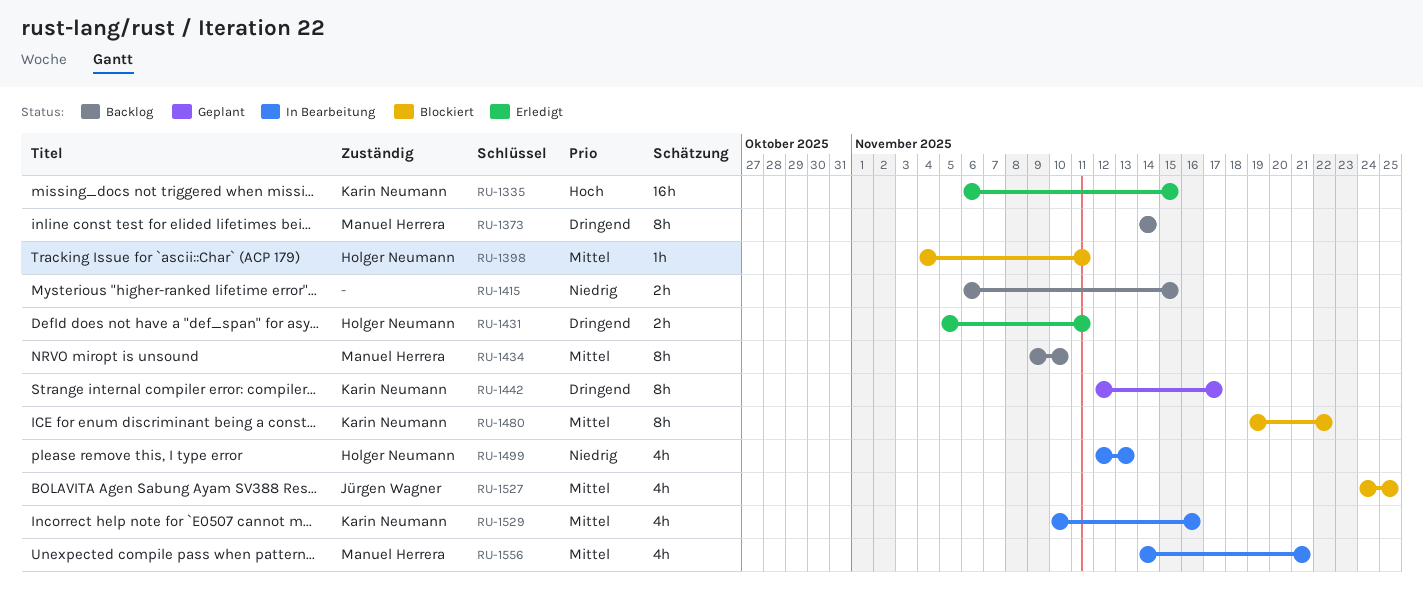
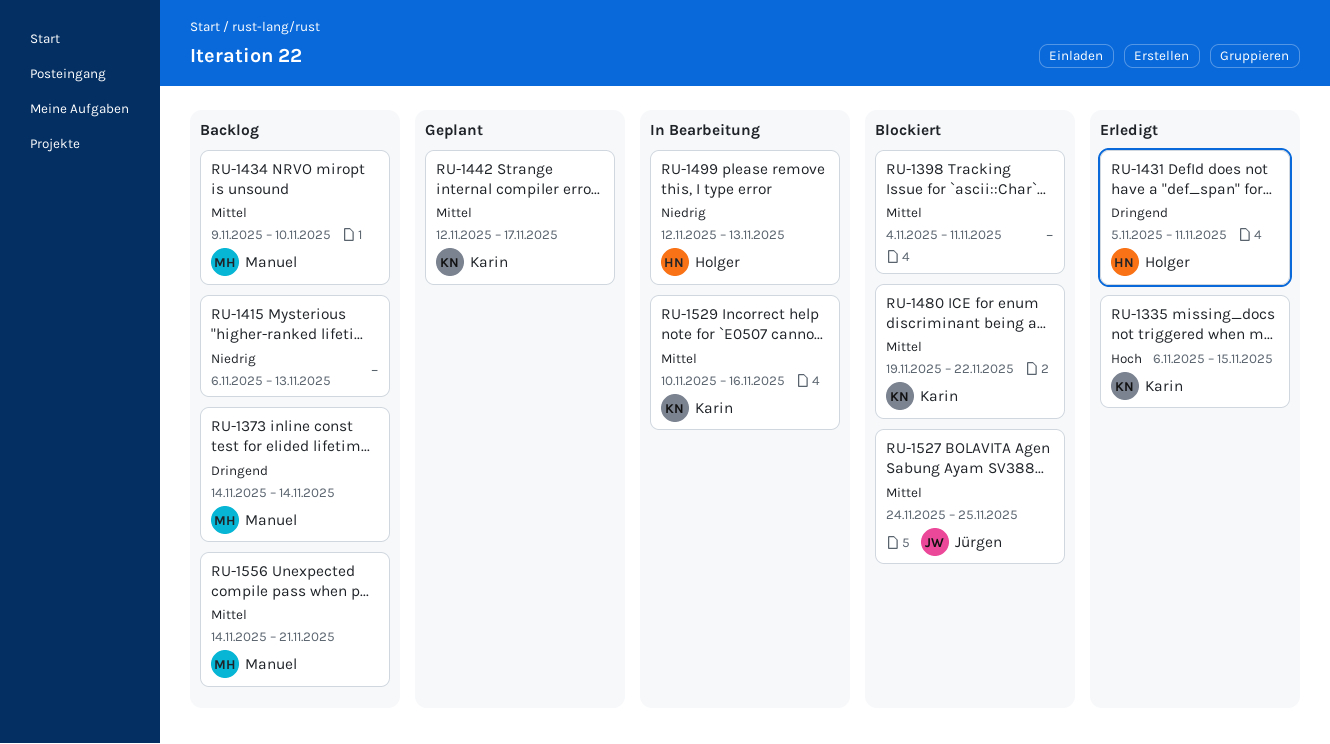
RU-1398, owner: Holger Neumann -> none
RU-1415, due: Nov 15 -> Nov 13
RU-1442, priority: Dringend -> Mittel
RU-1556, status: In Bearbeitung -> Backlog

